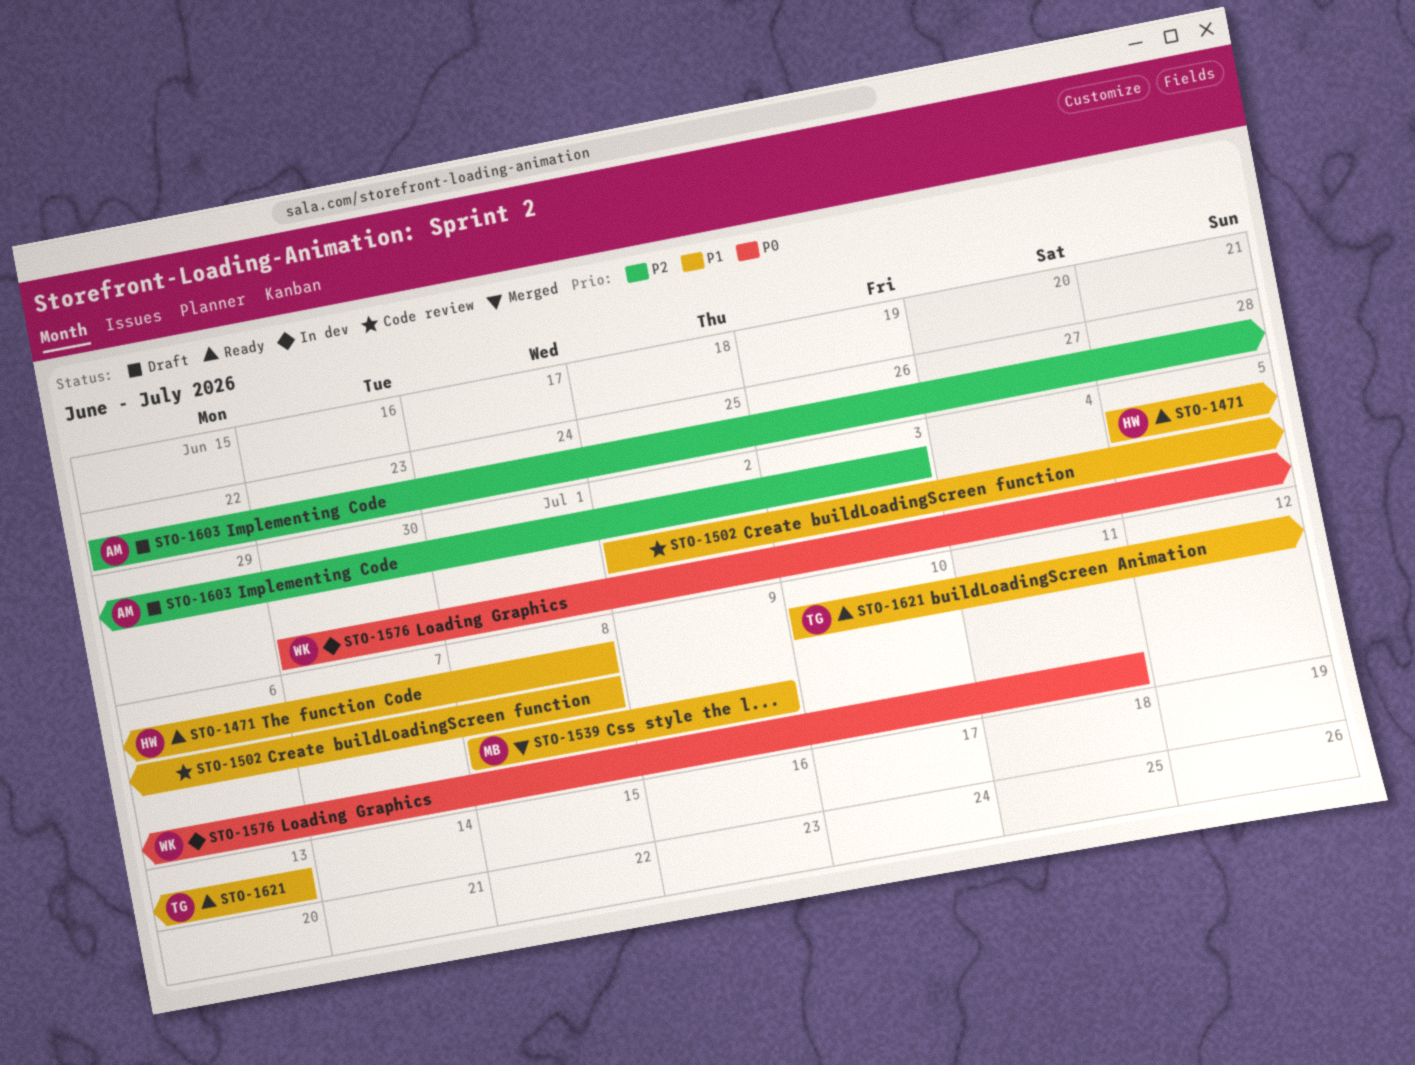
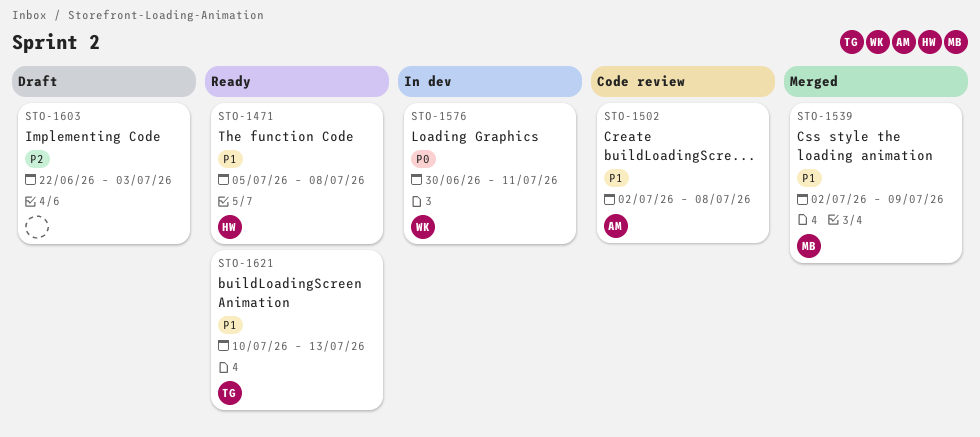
STO-1502, owner: none -> AM
STO-1539, start: Jul 8 -> Jul 2
STO-1603, owner: AM -> none

